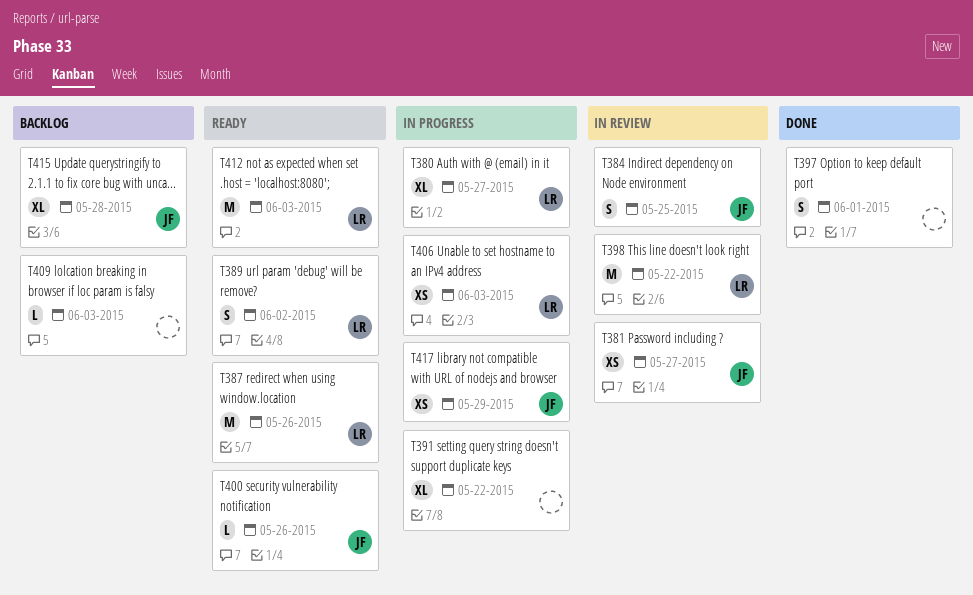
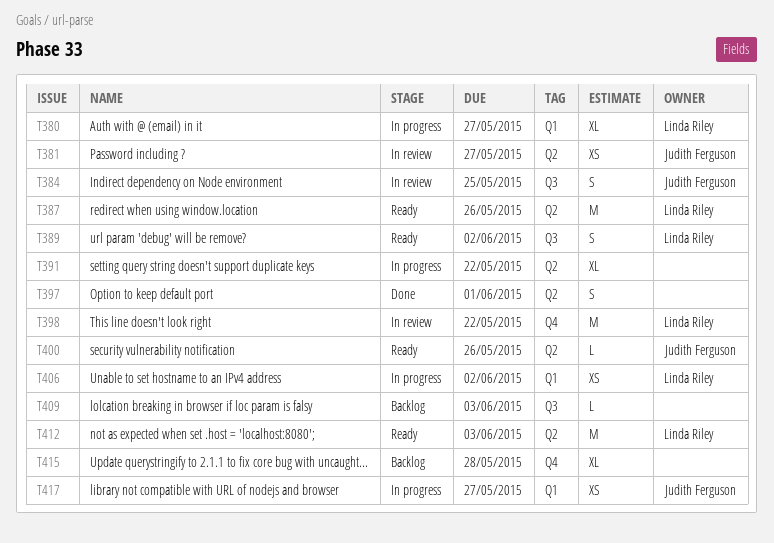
T406, due: Jun 3 -> Jun 2
T415, owner: Judith Ferguson -> none
T417, due: May 29 -> May 27

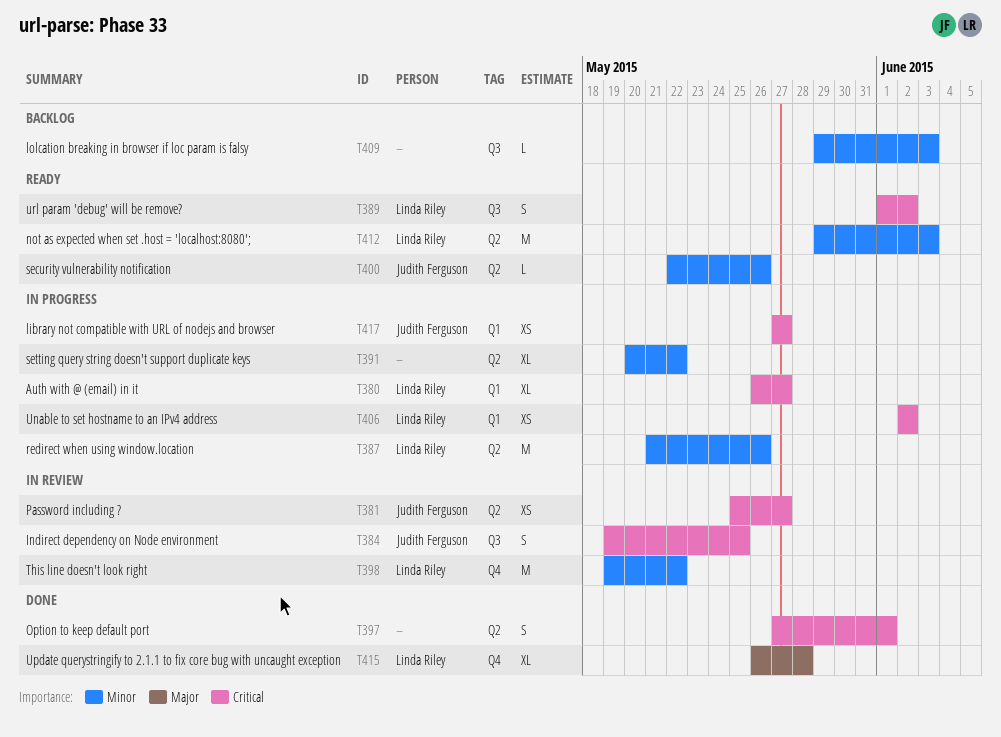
T387, status: Ready -> In progress
T415, status: Backlog -> Done
T415, owner: none -> Linda Riley

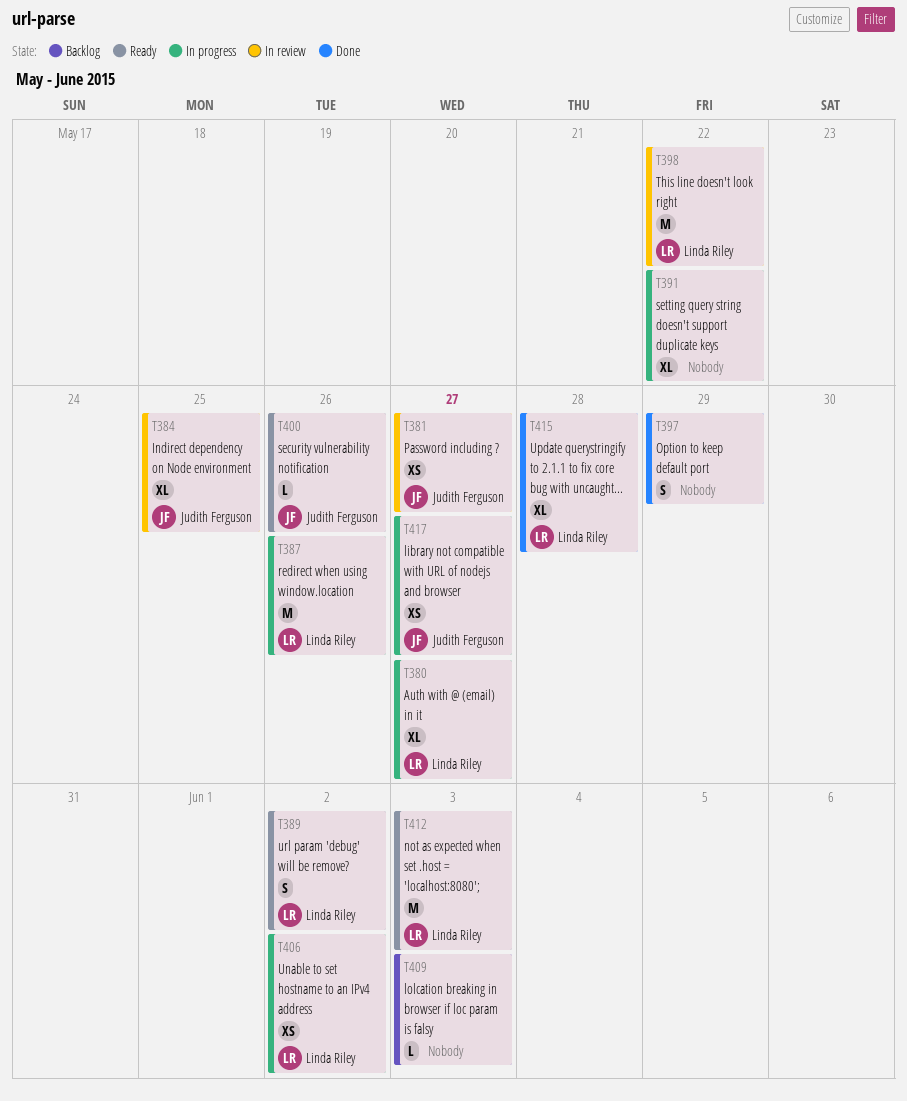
T384, estimate: S -> XL
T397, due: Jun 1 -> May 29

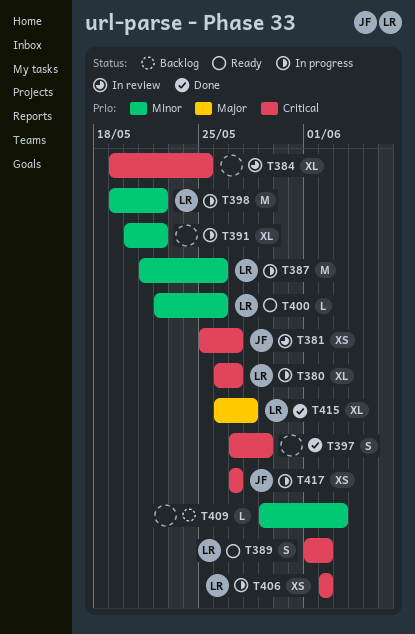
T384, owner: Judith Ferguson -> none
T398, status: In review -> In progress
T400, owner: Judith Ferguson -> Linda Riley
T412: present -> none

